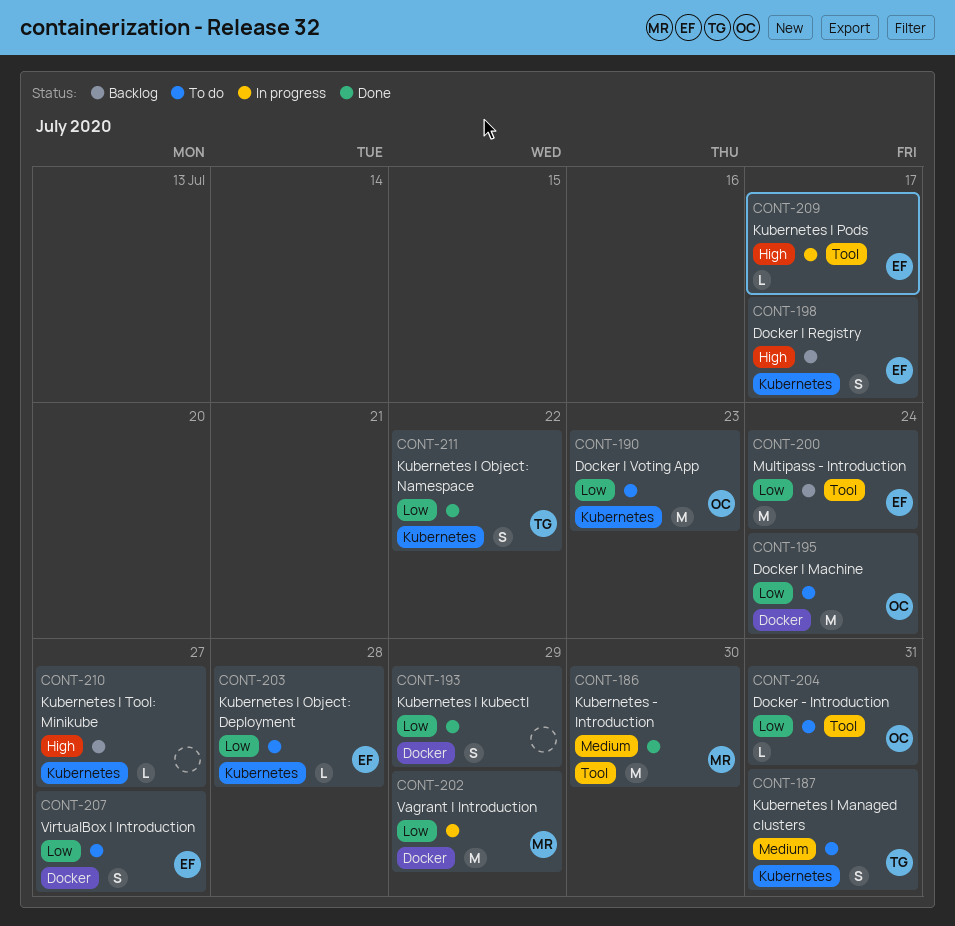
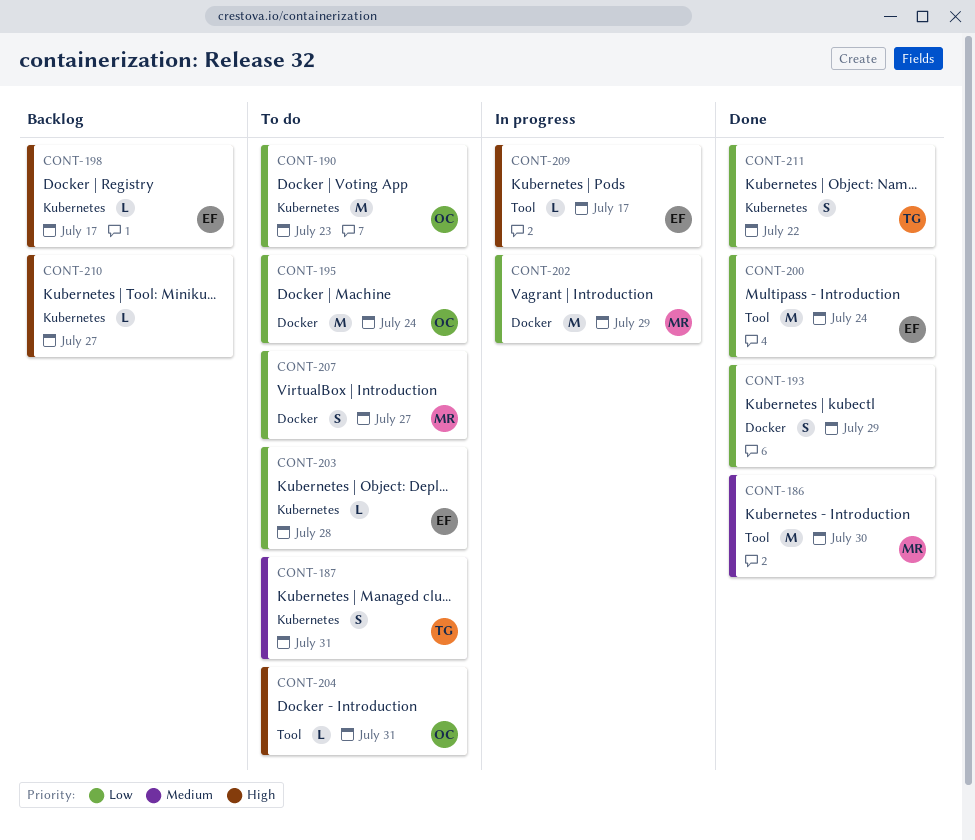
CONT-198, estimate: S -> L
CONT-200, status: Backlog -> Done
CONT-204, priority: Low -> High
CONT-207, owner: EF -> MR

